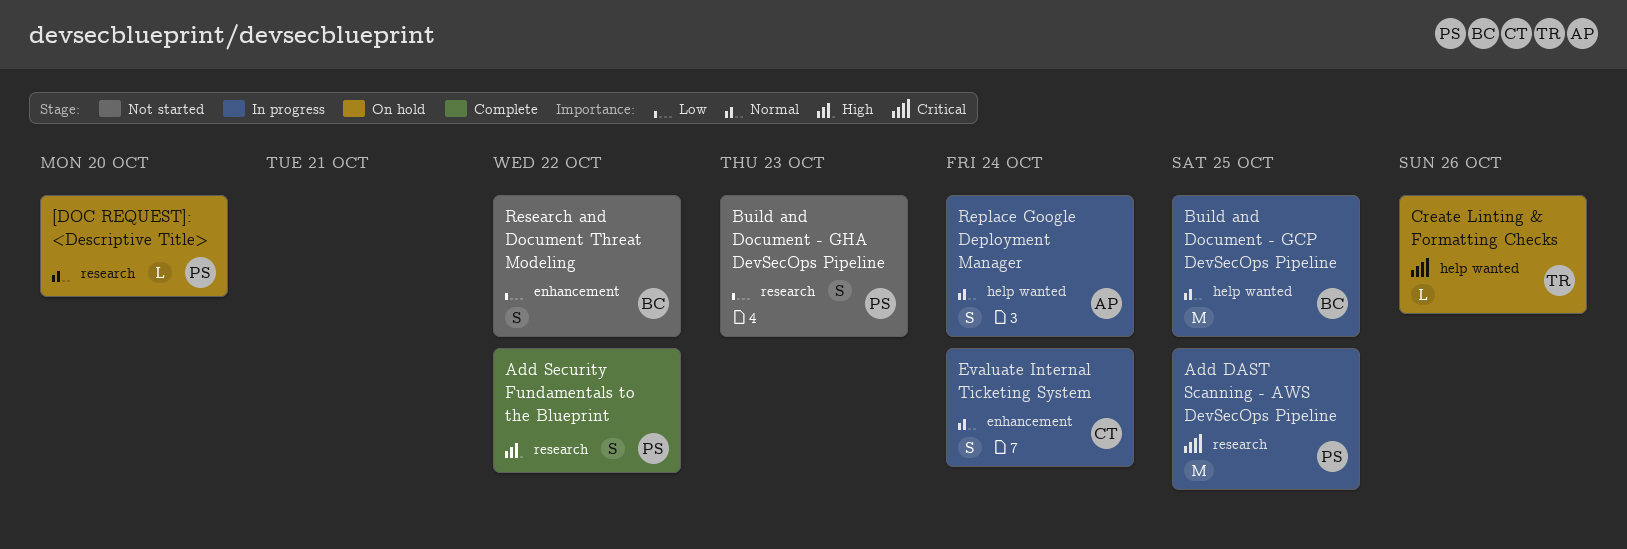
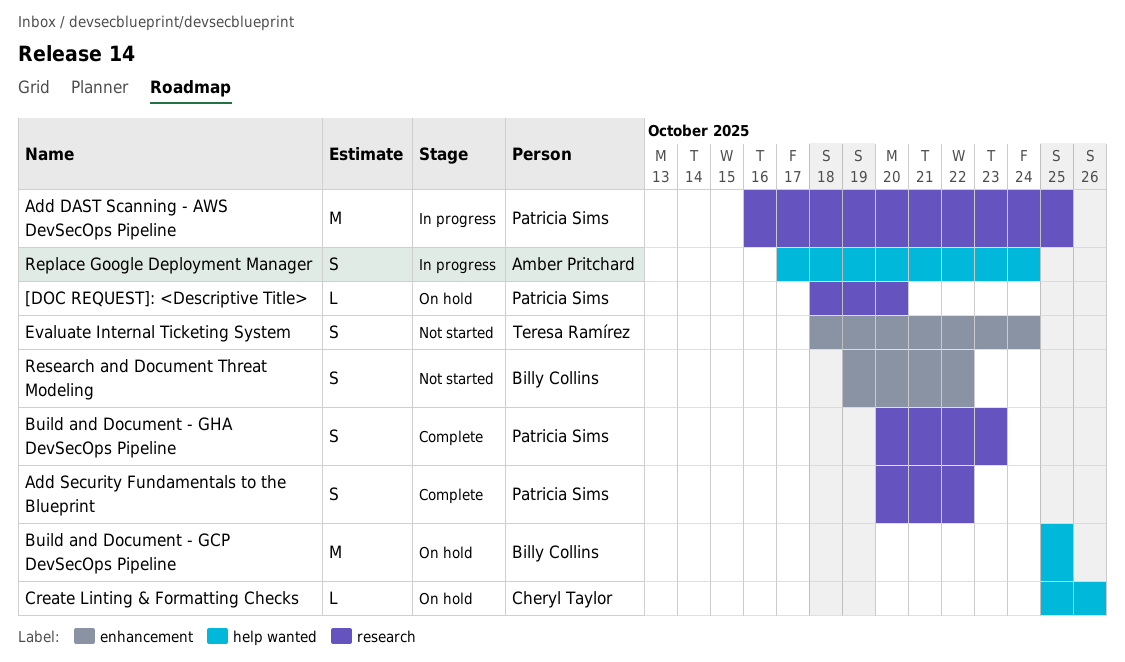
Build and Document - GCP DevSecOps Pipeline, status: In progress -> On hold
Build and Document - GHA DevSecOps Pipeline, status: Not started -> Complete
Create Linting & Formatting Checks, owner: Teresa Ramírez -> Cheryl Taylor
Evaluate Internal Ticketing System, status: In progress -> Not started
Evaluate Internal Ticketing System, owner: Cheryl Taylor -> Teresa Ramírez

